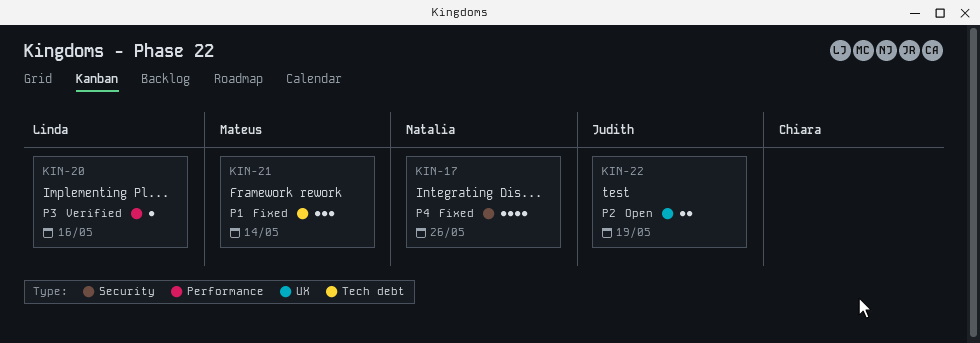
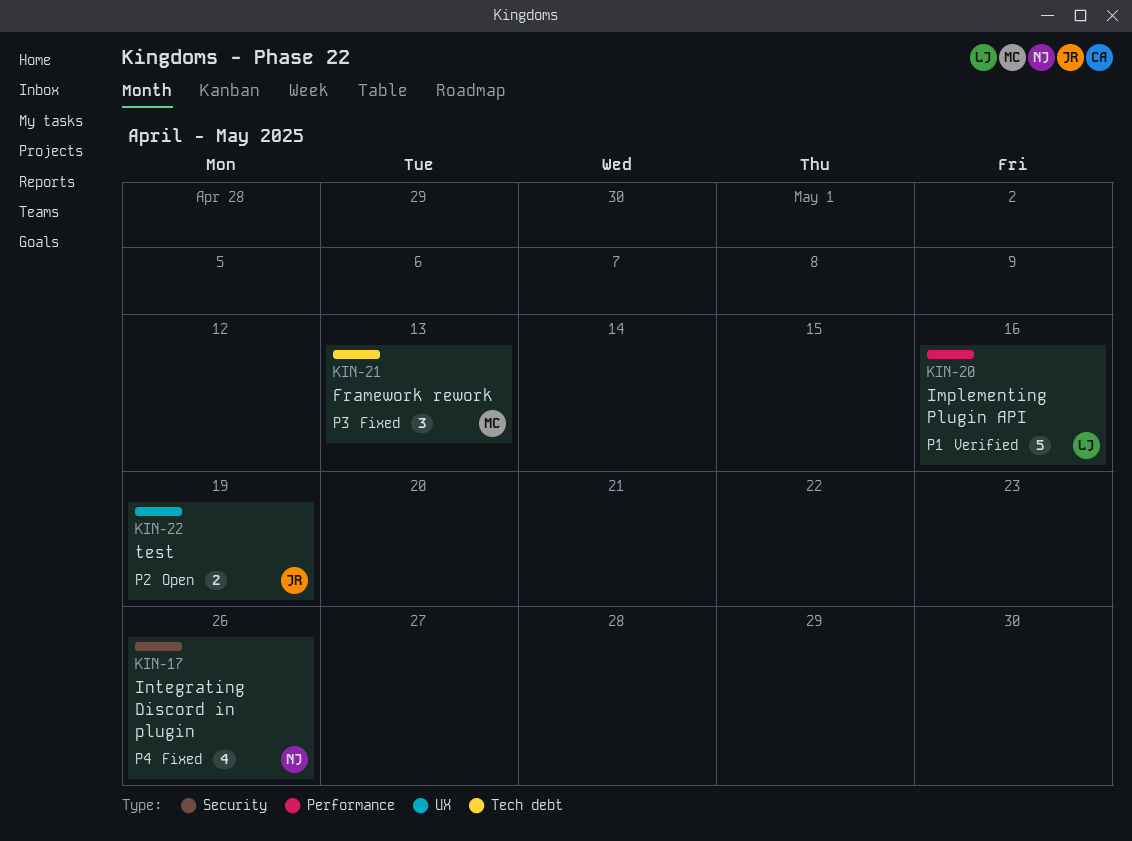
KIN-20, priority: P3 -> P1
KIN-20, estimate: 1 -> 5
KIN-21, priority: P1 -> P3
KIN-21, due: May 14 -> May 13

